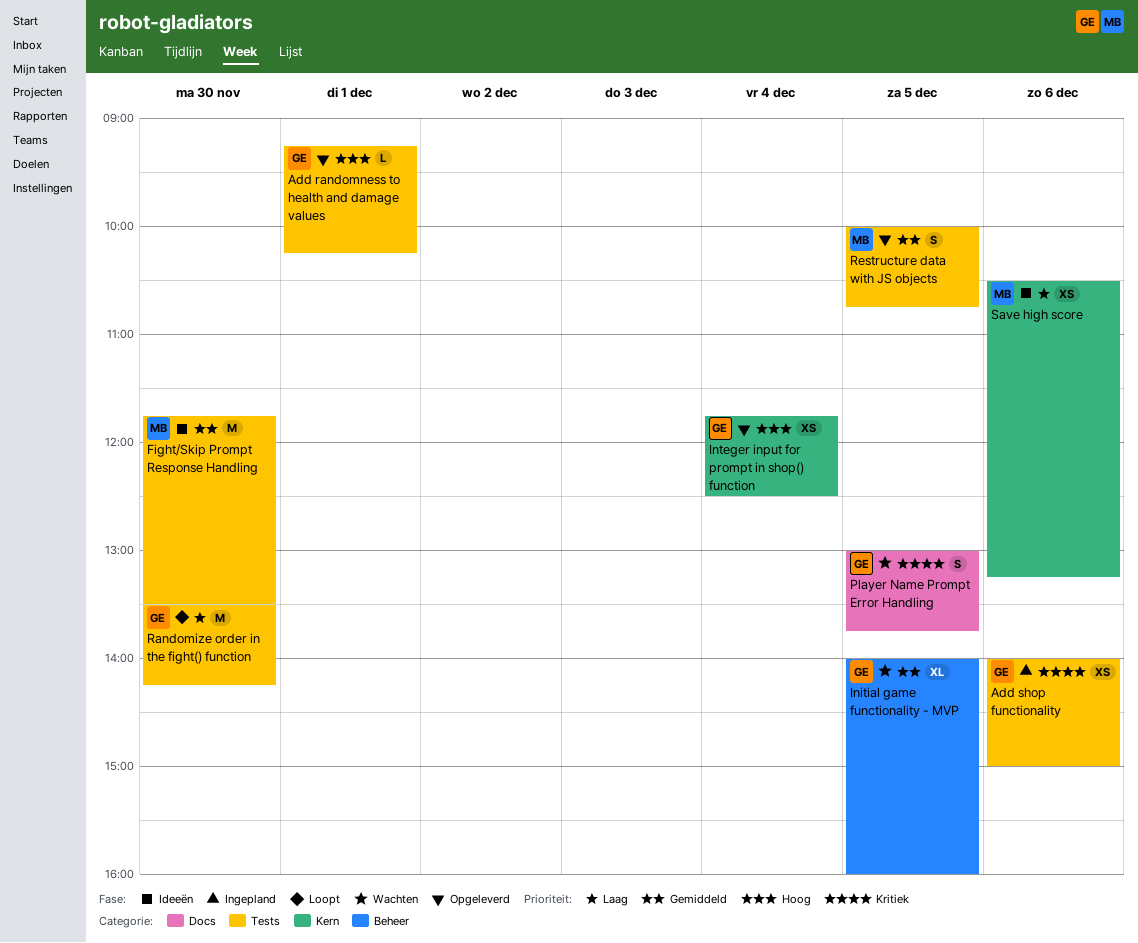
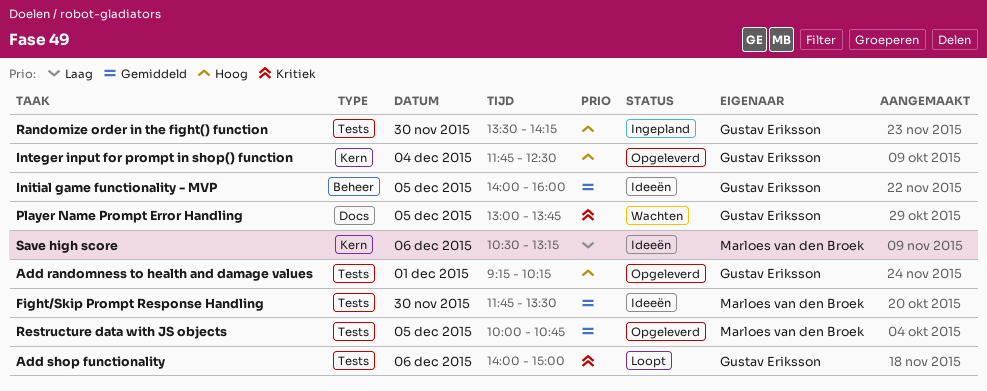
Add shop functionality, status: Ingepland -> Loopt
Initial game functionality - MVP, status: Wachten -> Ideeën
Randomize order in the fight() function, status: Loopt -> Ingepland
Randomize order in the fight() function, priority: Laag -> Hoog

